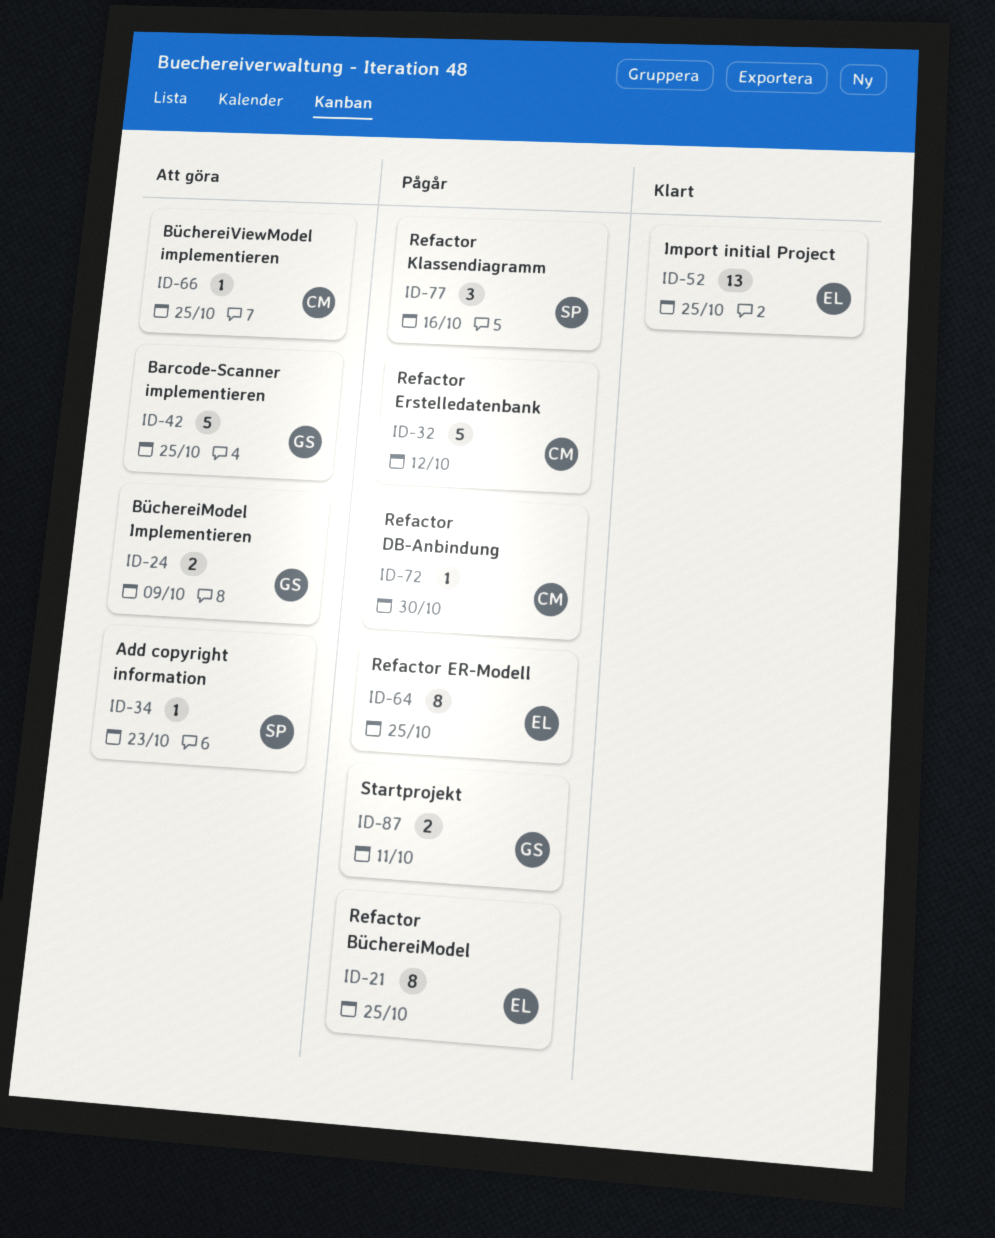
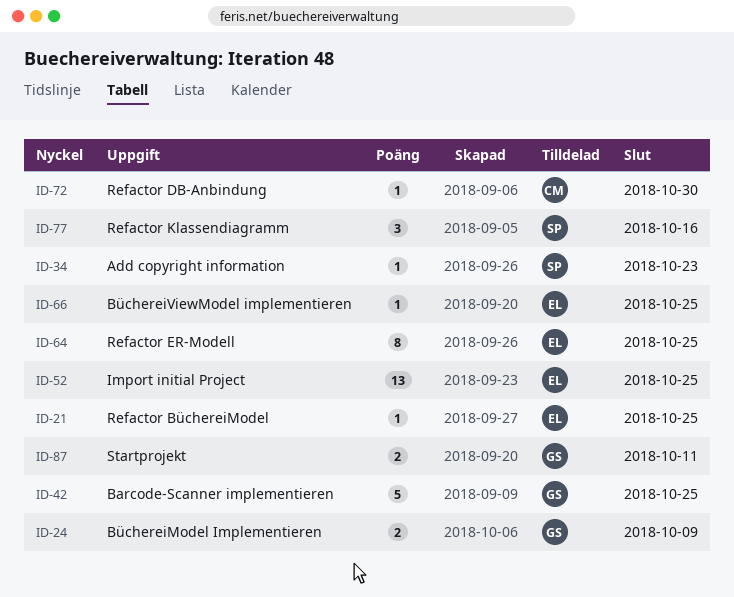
ID-21, estimate: 8 -> 1
ID-32: present -> none
ID-66, owner: CM -> EL

